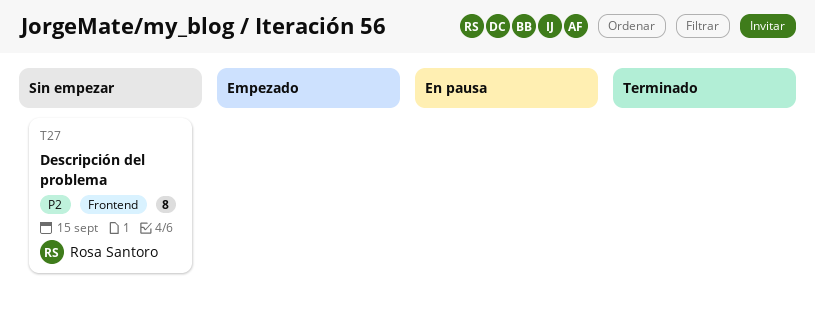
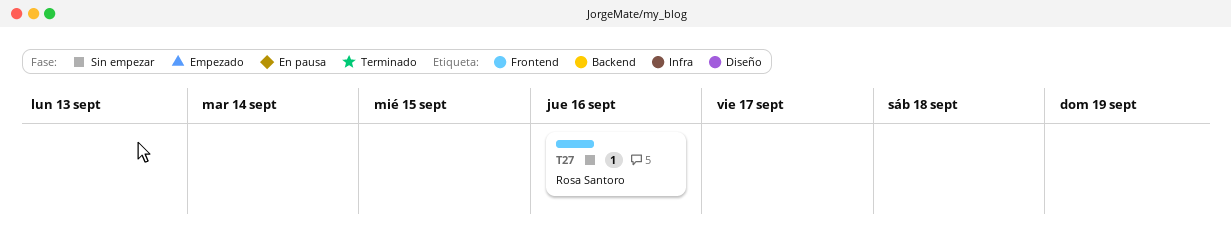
T27, estimate: 8 -> 1
T27, due: Sep 15 -> Sep 16

